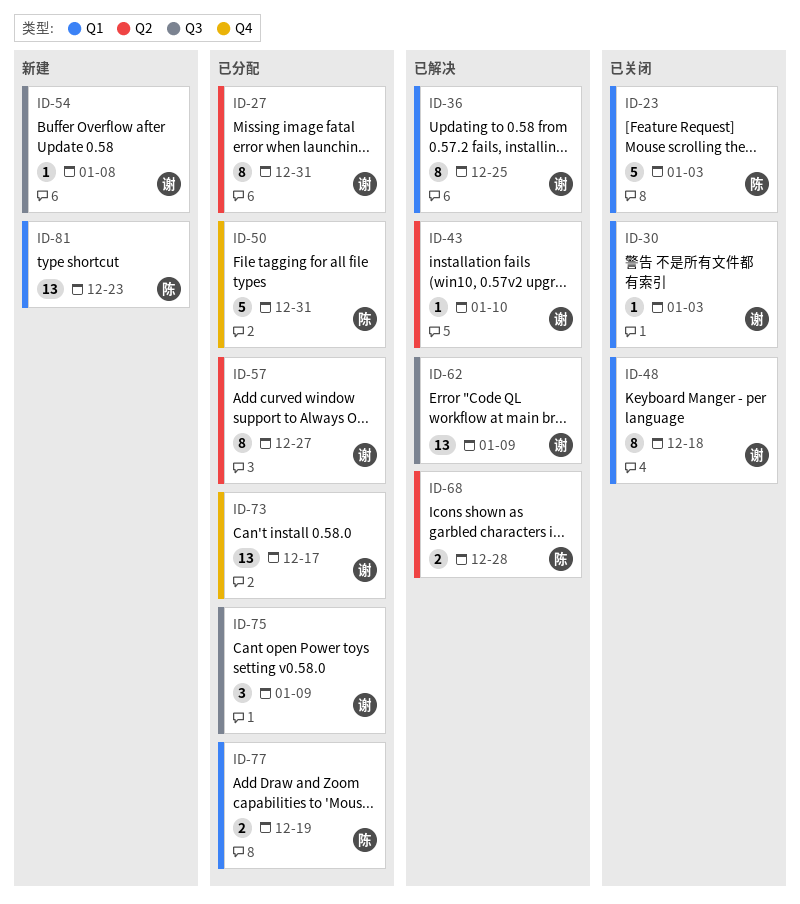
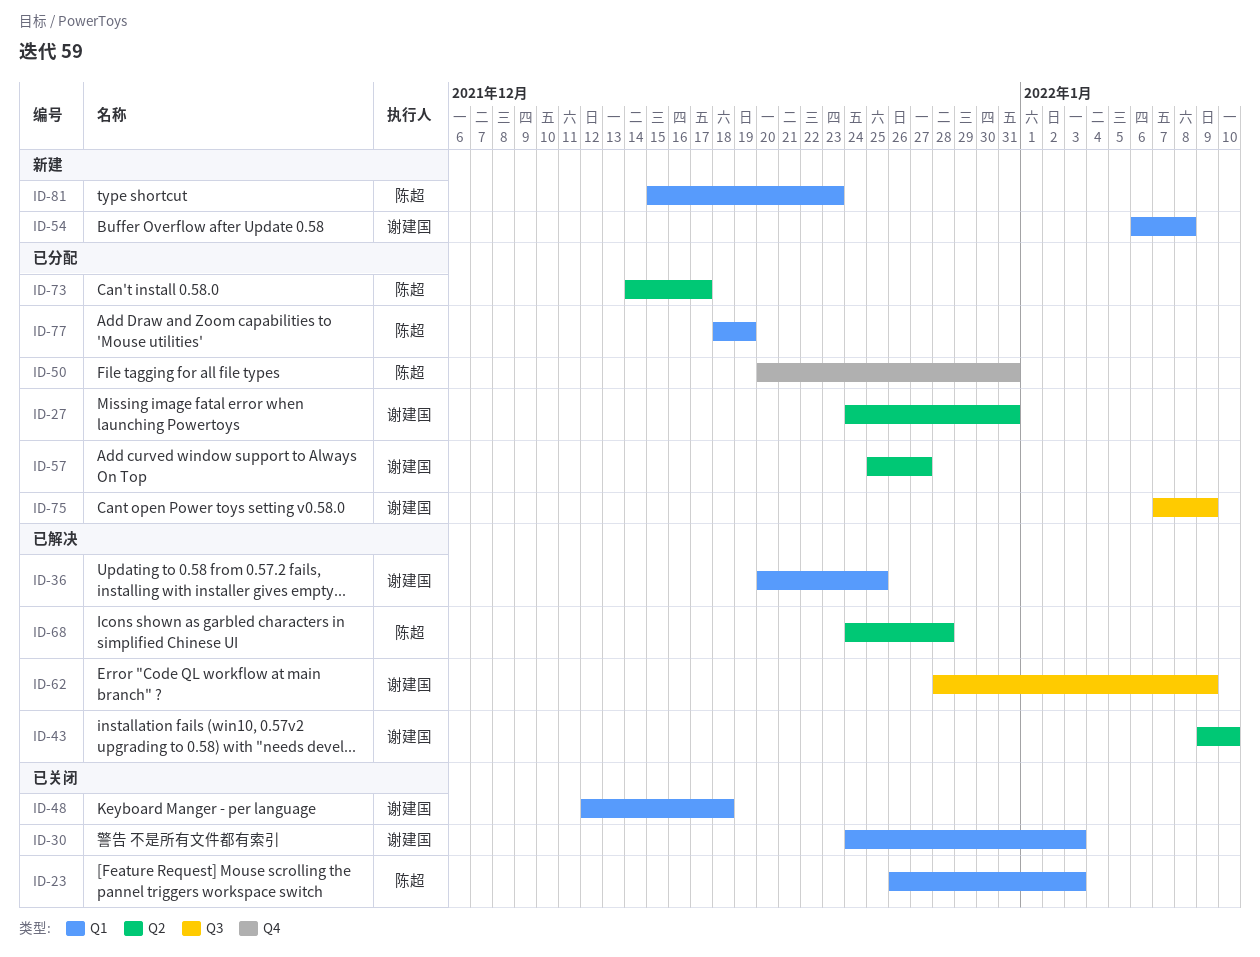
ID-54, label: Q3 -> Q1
ID-73, owner: 谢建国 -> 陈超
ID-73, label: Q4 -> Q2

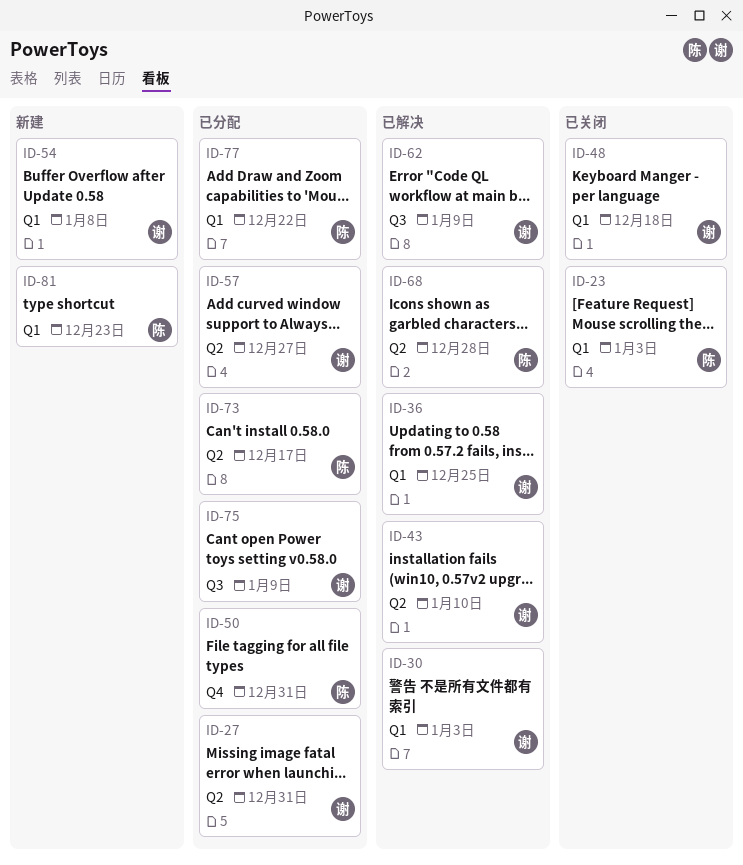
ID-30, status: 已关闭 -> 已解决
ID-77, due: Dec 19 -> Dec 22

